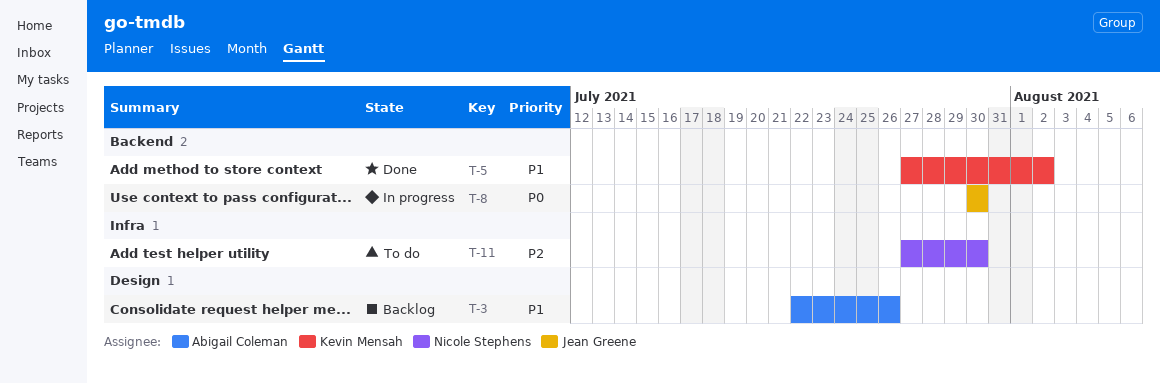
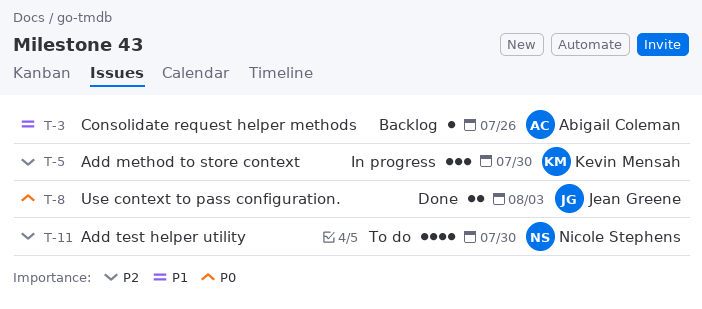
T-5, status: Done -> In progress
T-5, priority: P1 -> P2
T-5, due: Aug 2 -> Jul 30
T-8, status: In progress -> Done
T-8, due: Jul 30 -> Aug 3

